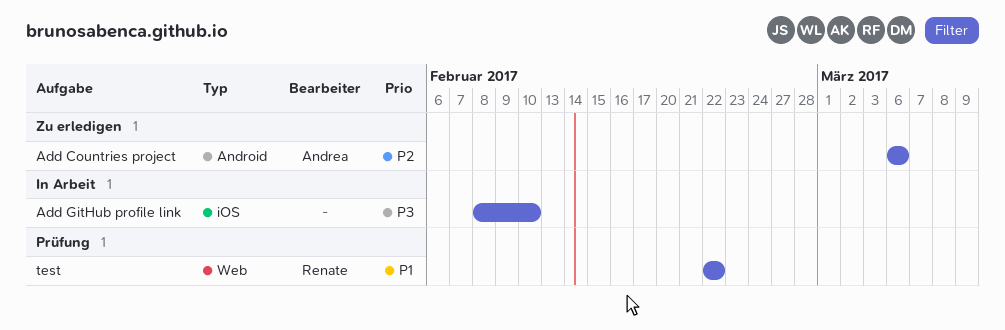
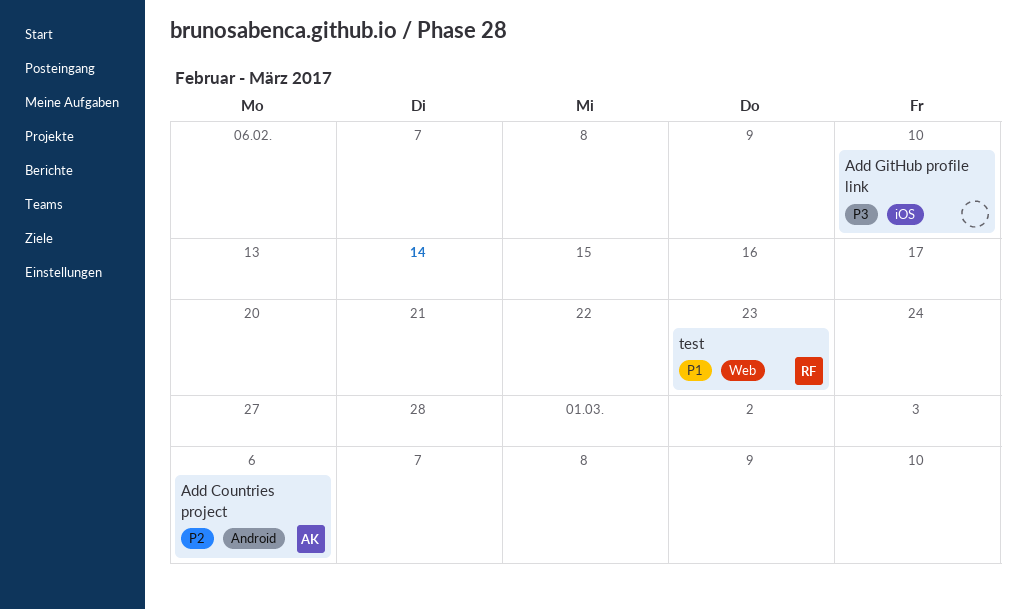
test, due: Feb 22 -> Feb 23

